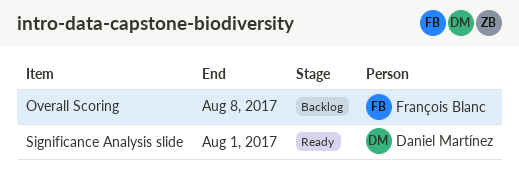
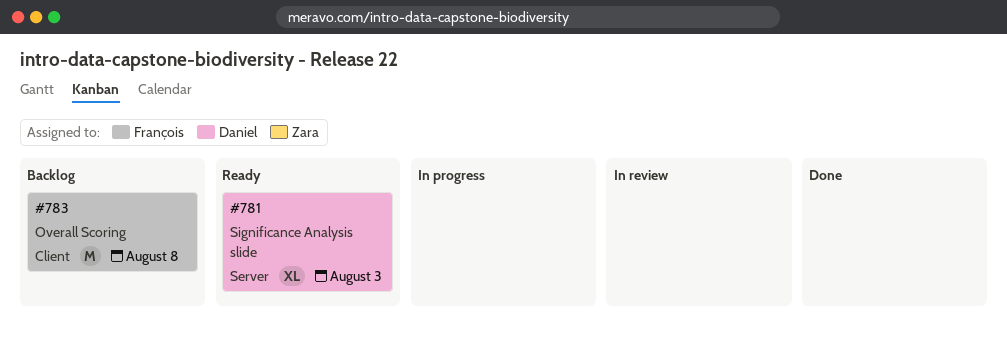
Significance Analysis slide, due: Aug 1 -> Aug 3

